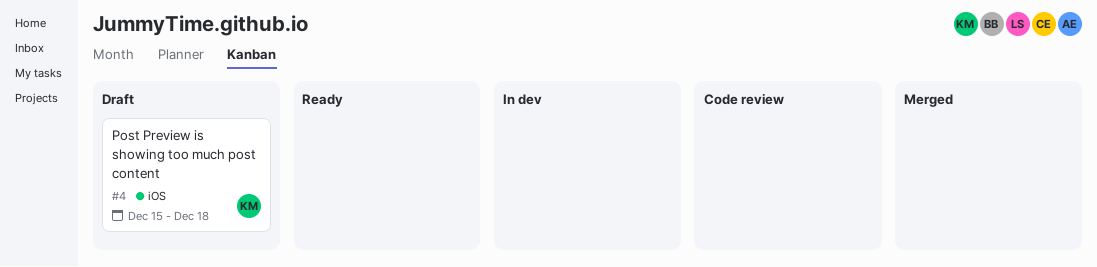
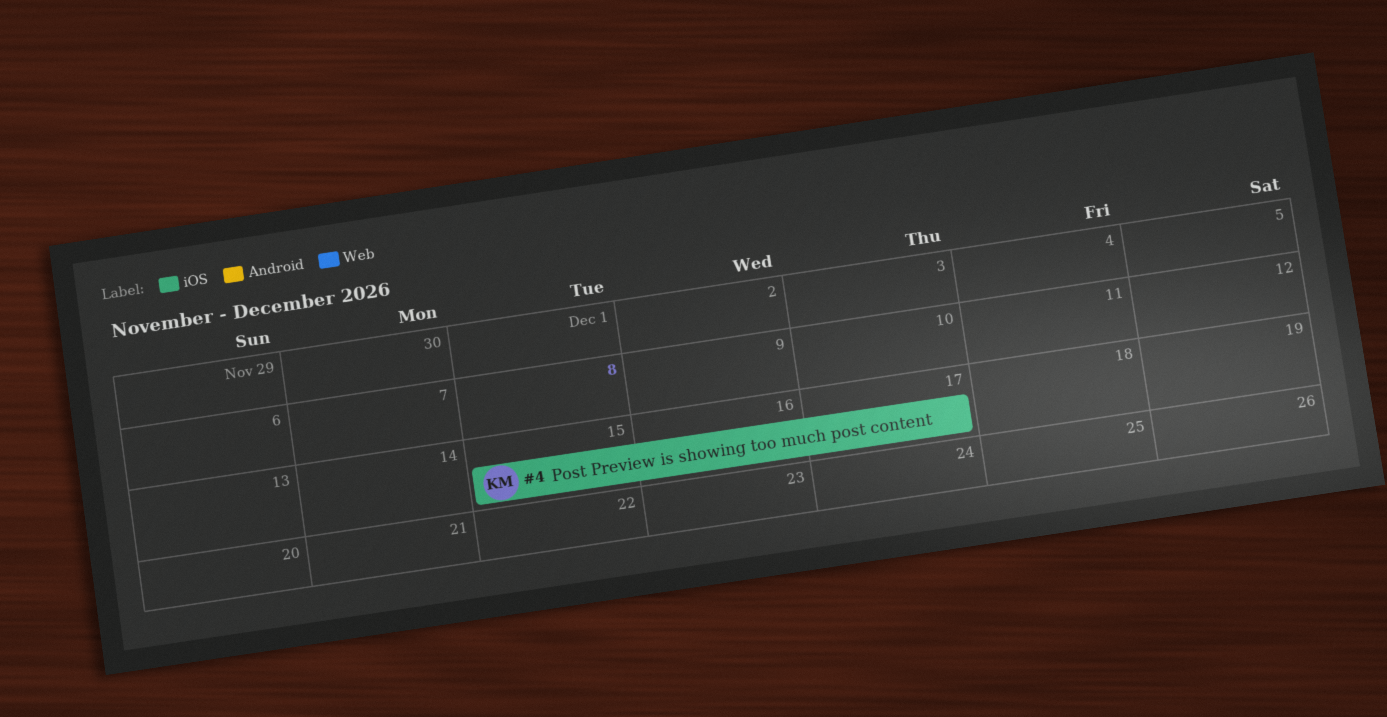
#4, due: Dec 18 -> Dec 17

